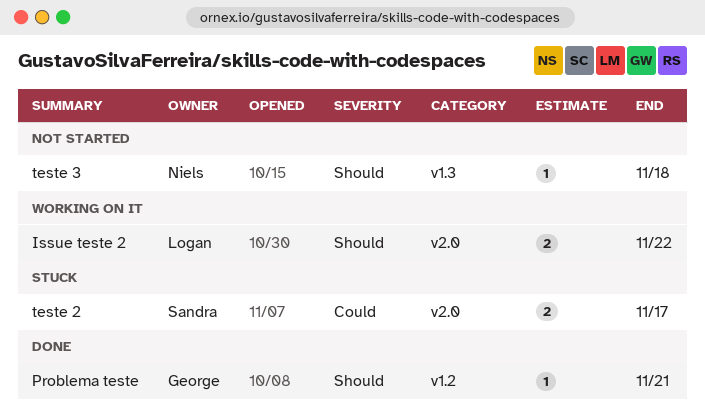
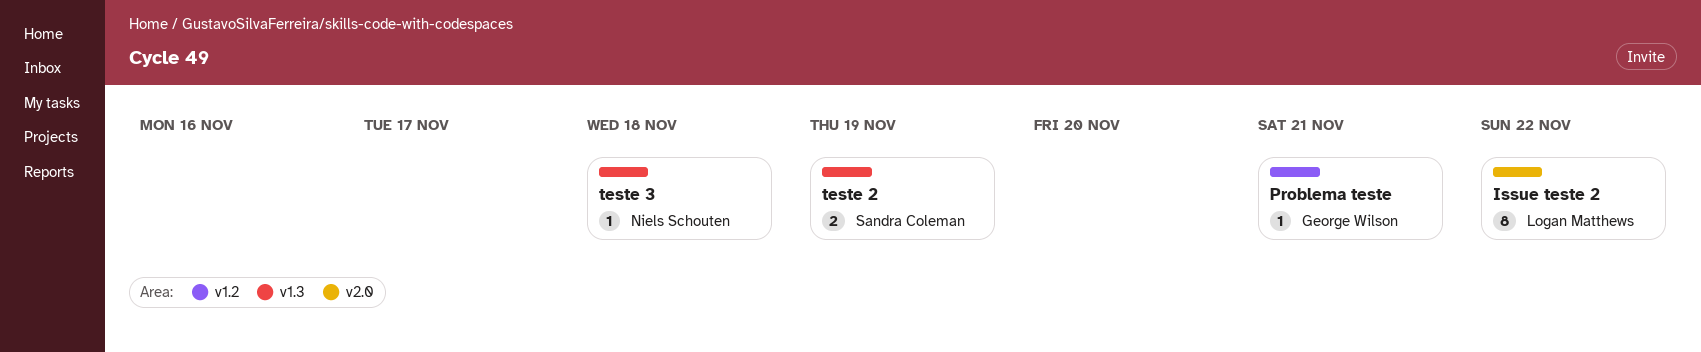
Issue teste 2, estimate: 2 -> 8
teste 2, label: v2.0 -> v1.3
teste 2, due: Nov 17 -> Nov 19

